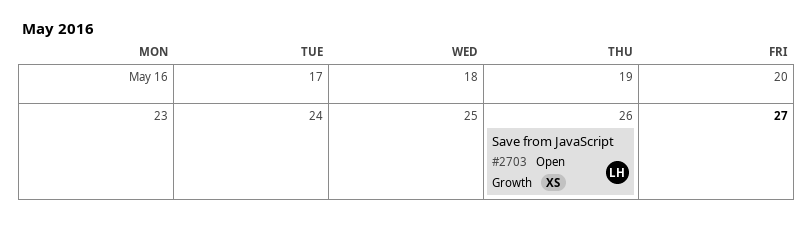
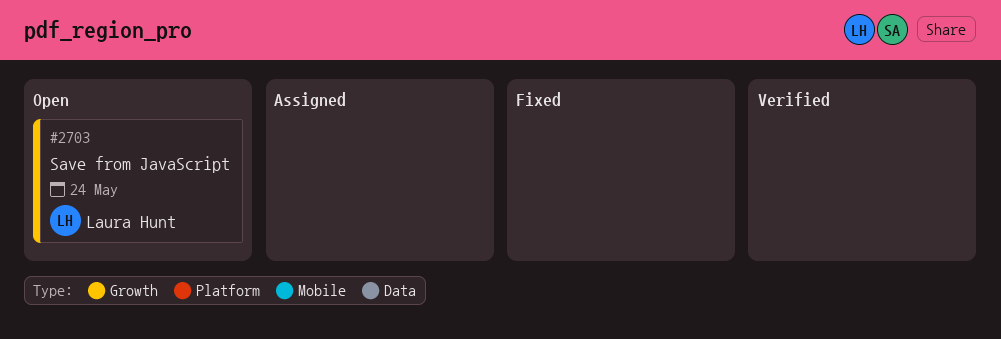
#2703, due: May 26 -> May 24

